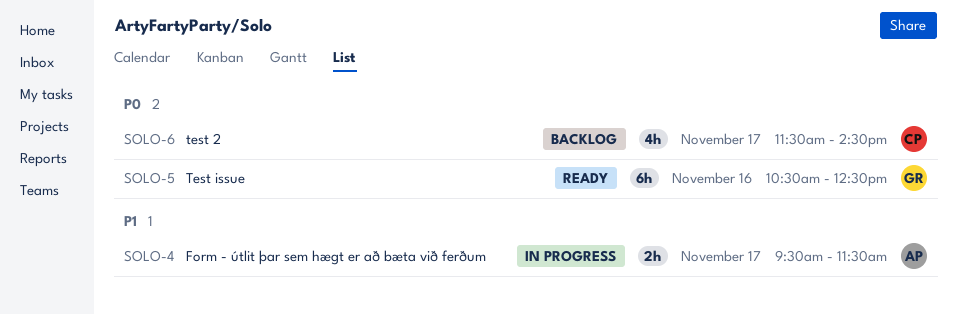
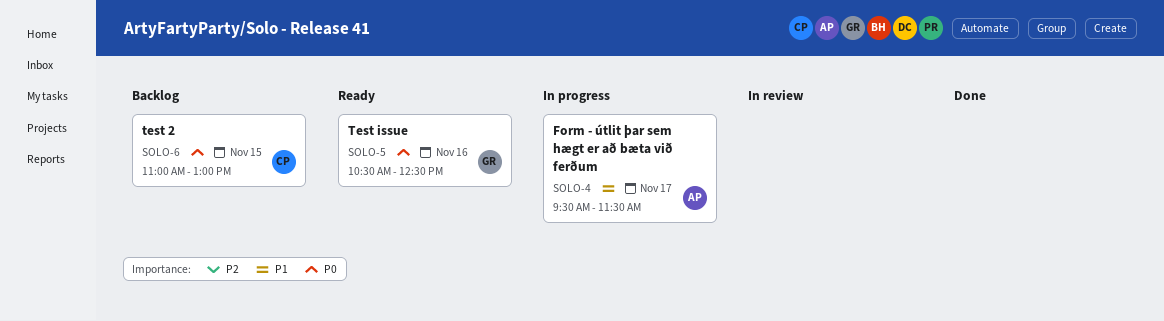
SOLO-6, day: Nov 17 -> Nov 15
SOLO-6, begins: 11:30 -> 11:00
SOLO-6, ends: 14:30 -> 13:00

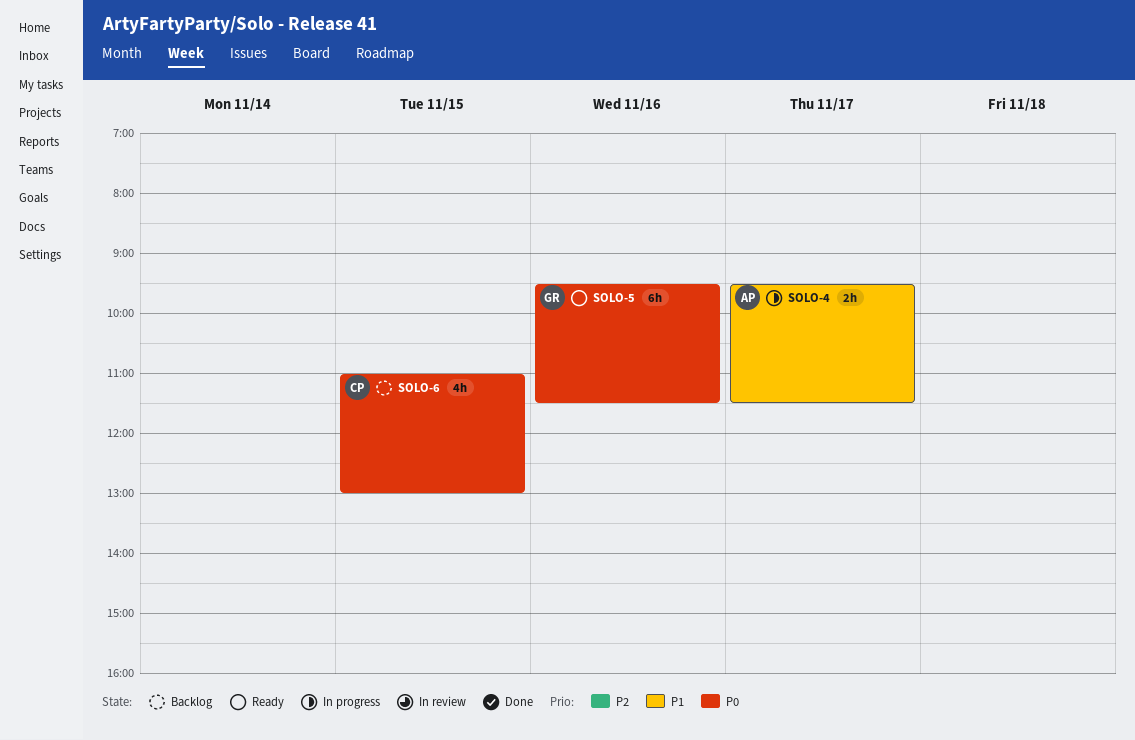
SOLO-5, begins: 10:30 -> 09:30
SOLO-5, ends: 12:30 -> 11:30

